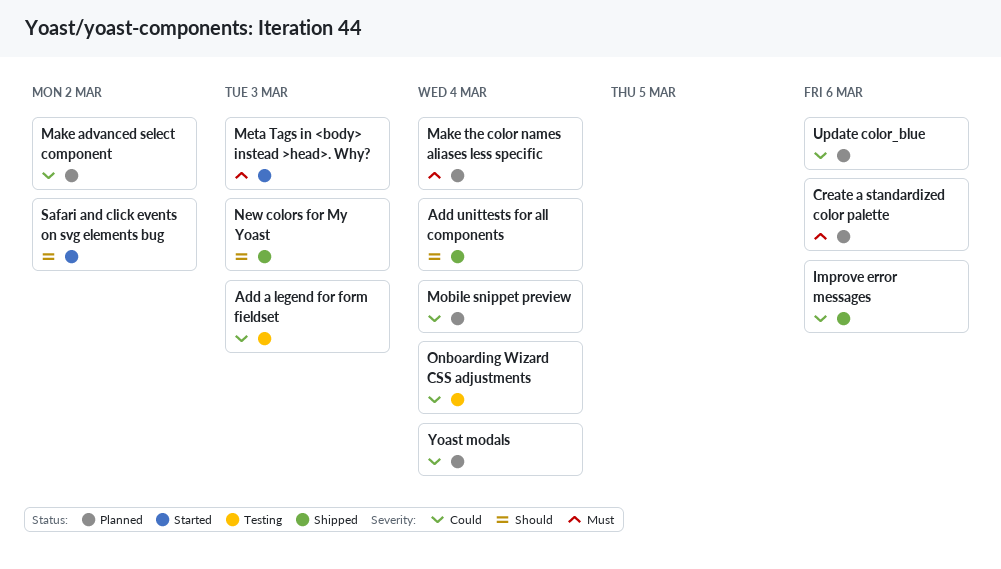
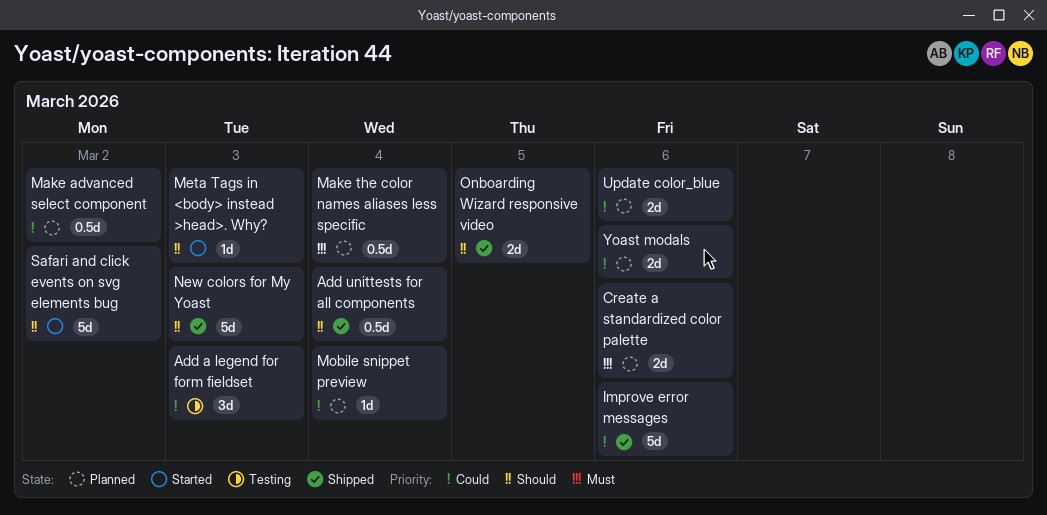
Meta Tags in <body> instead >head>. Why?, priority: Must -> Should
Onboarding Wizard CSS adjustments: present -> none
Onboarding Wizard responsive video: none -> present
Yoast modals, due: Mar 4 -> Mar 6

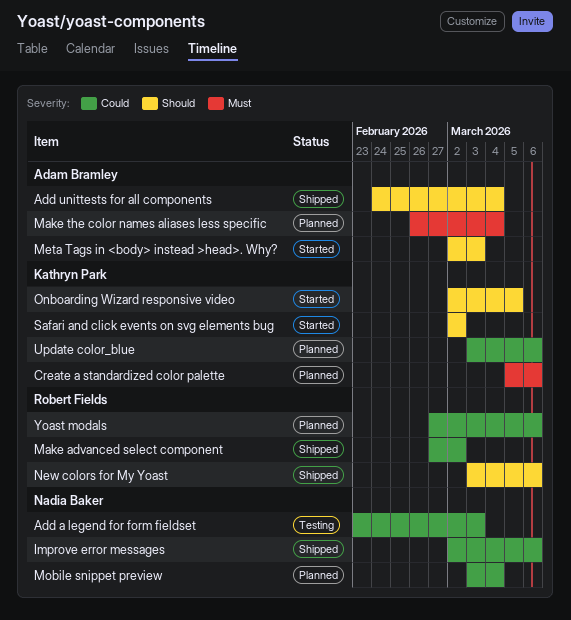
Make advanced select component, status: Planned -> Shipped
New colors for My Yoast, due: Mar 3 -> Mar 6
Onboarding Wizard responsive video, status: Shipped -> Started

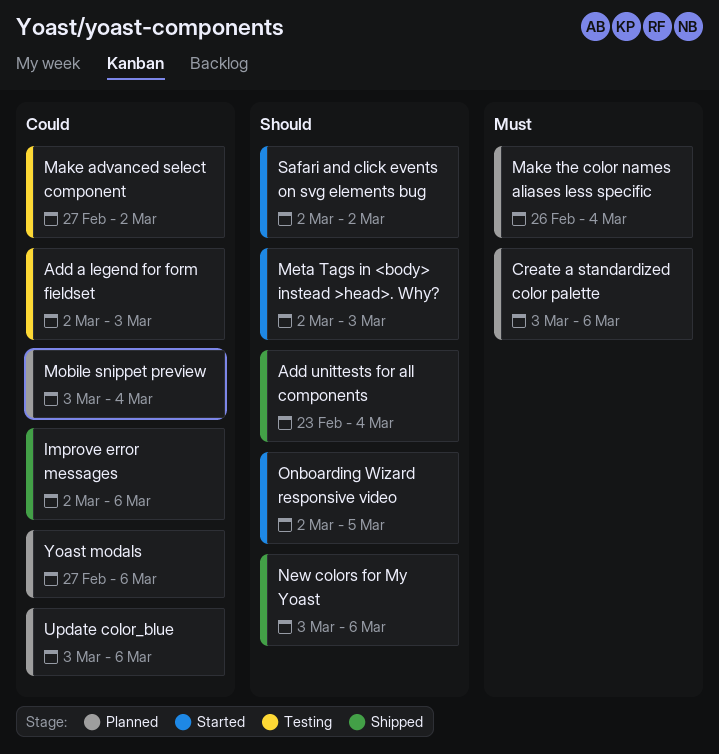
Add a legend for form fieldset, start: Feb 23 -> Mar 2
Add unittests for all components, start: Feb 24 -> Feb 23
Create a standardized color palette, start: Mar 5 -> Mar 3
Make advanced select component, status: Shipped -> Testing

